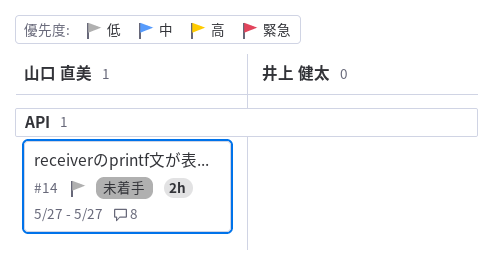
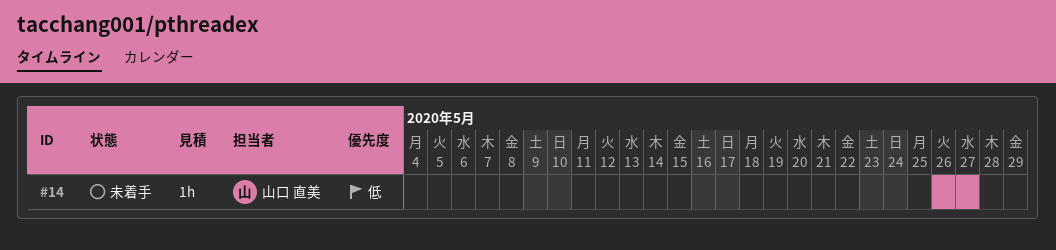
#14, estimate: 2h -> 1h
#14, start: May 27 -> May 26

